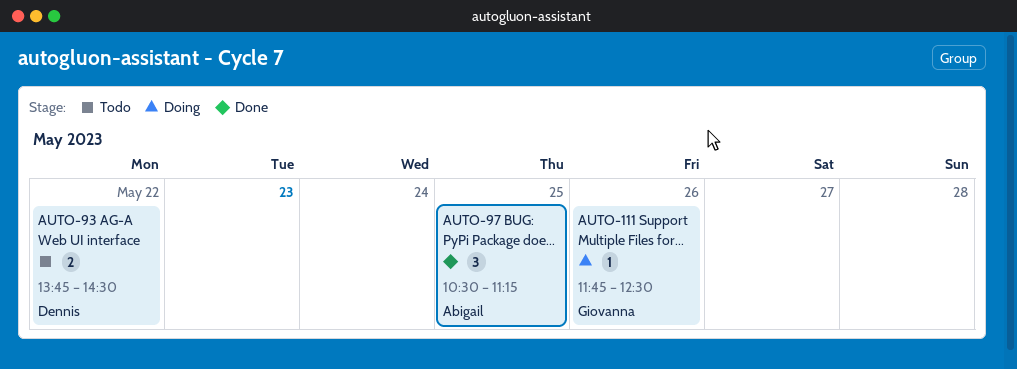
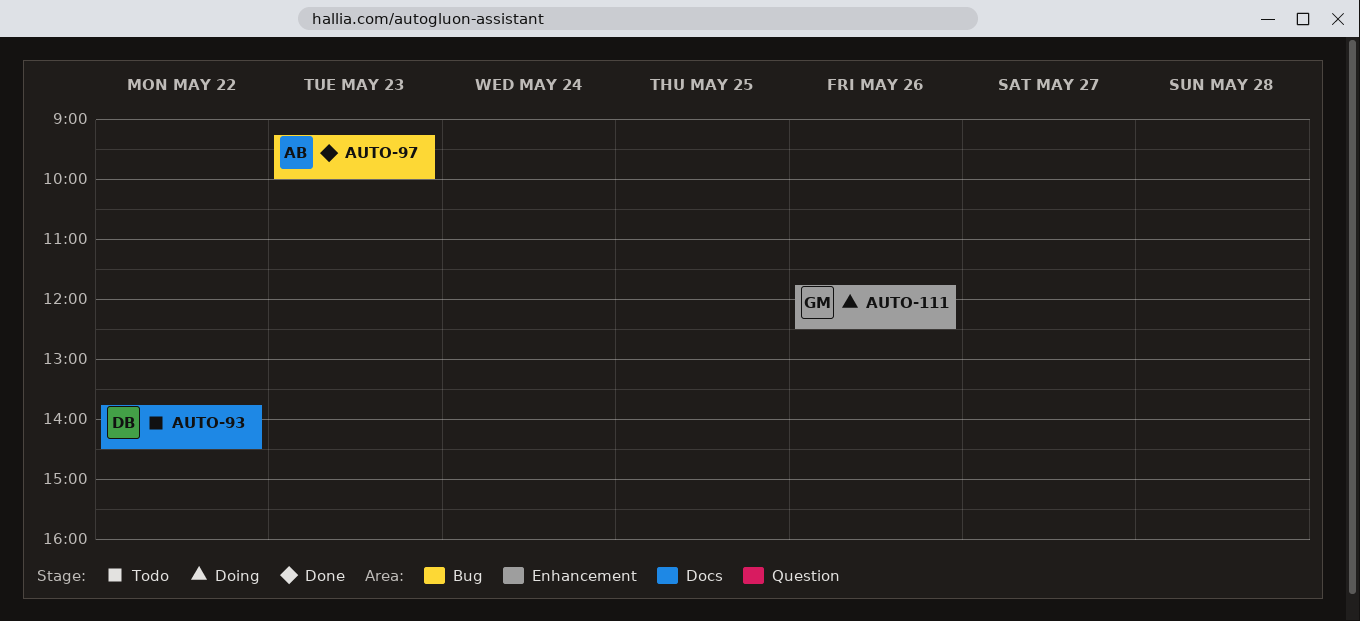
AUTO-97, day: May 25 -> May 23
AUTO-97, begins: 10:30 -> 09:15
AUTO-97, ends: 11:15 -> 10:00

